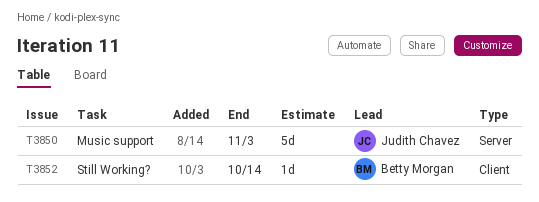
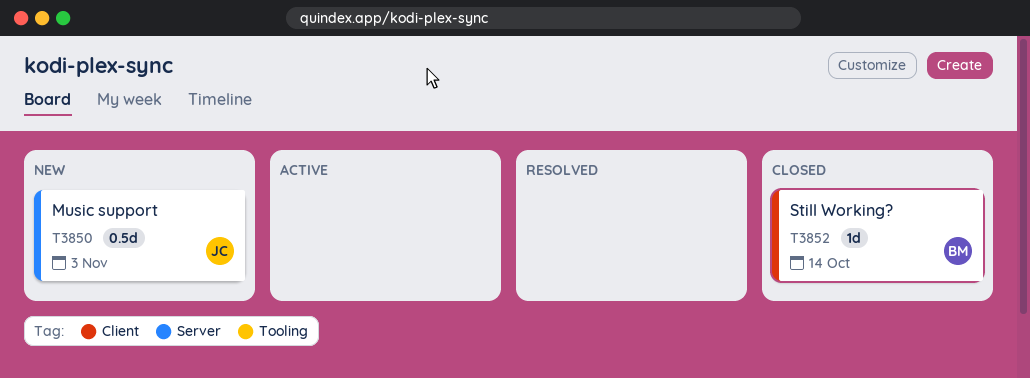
T3850, estimate: 5d -> 0.5d

